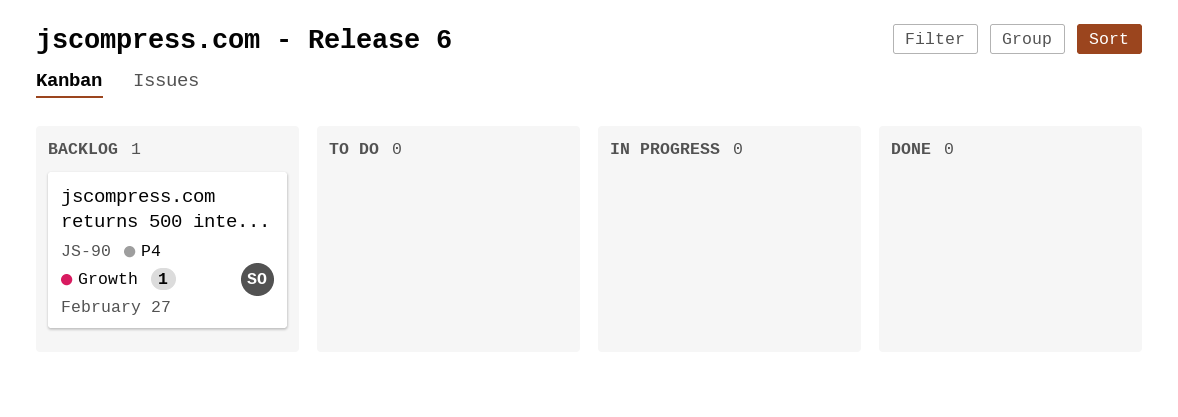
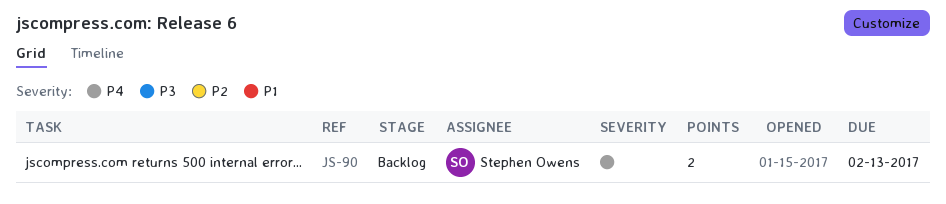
JS-90, estimate: 1 -> 2
JS-90, due: Feb 27 -> Feb 13

